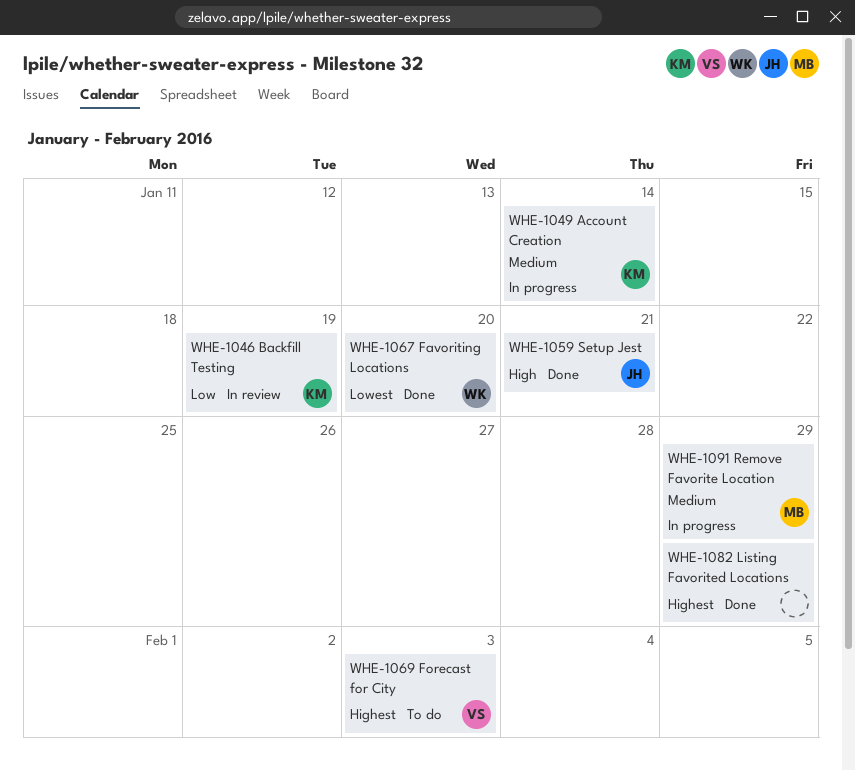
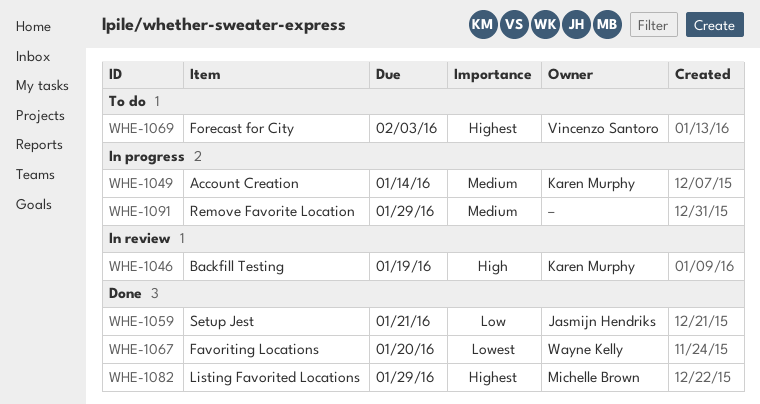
WHE-1046, priority: Low -> High
WHE-1059, priority: High -> Low
WHE-1082, owner: none -> Michelle Brown
WHE-1091, owner: Michelle Brown -> none

